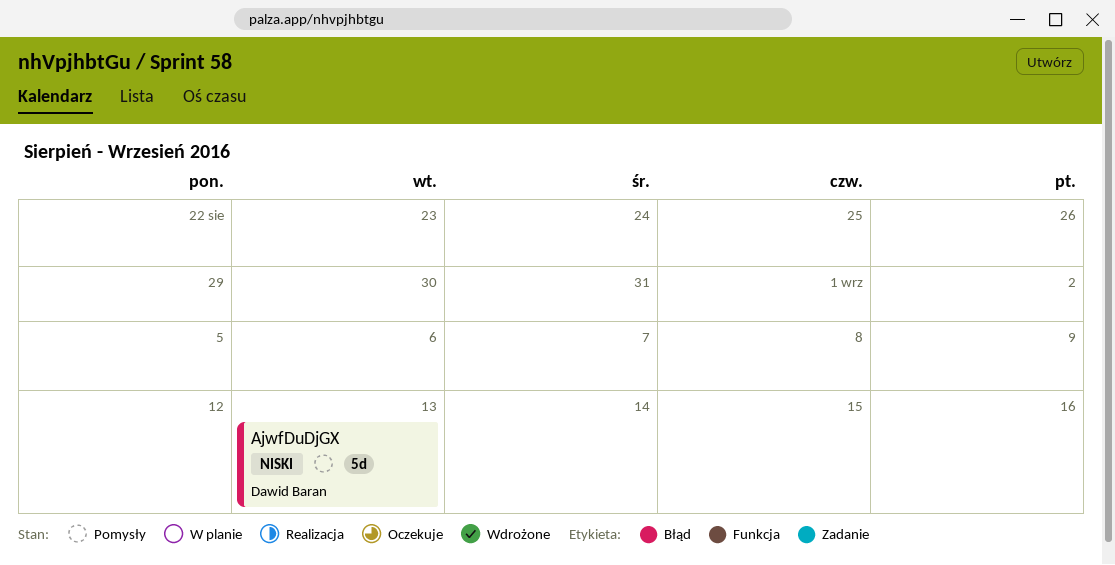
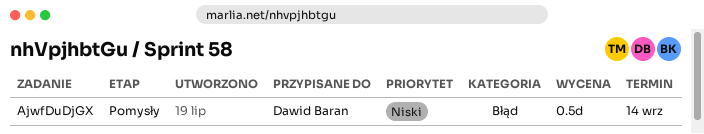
AjwfDuDjGX, estimate: 5d -> 0.5d
AjwfDuDjGX, due: Sep 13 -> Sep 14

